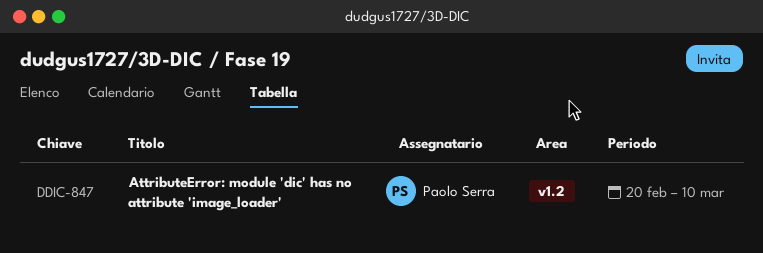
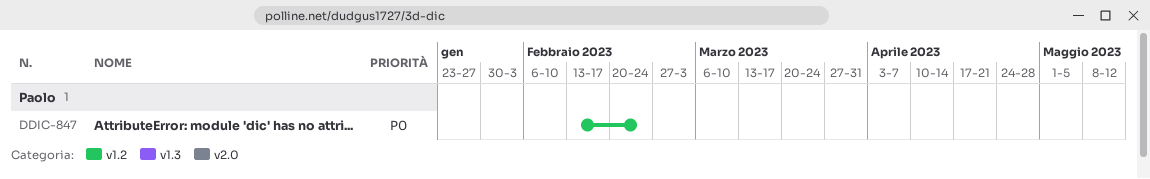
DDIC-847, start: Feb 20 -> Feb 13
DDIC-847, due: Mar 10 -> Feb 24

